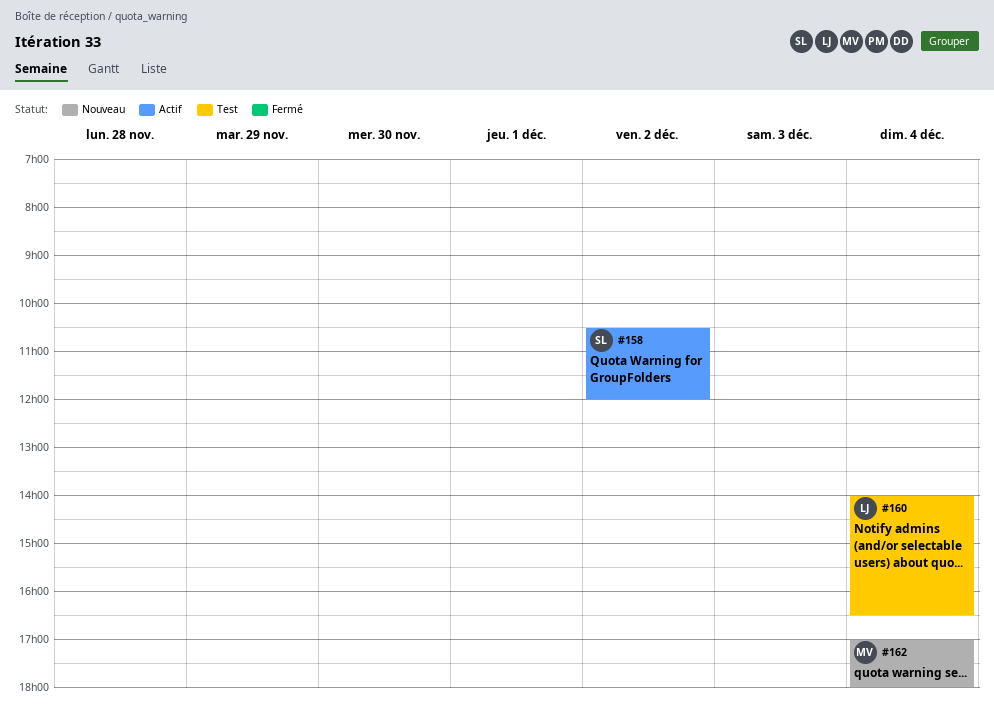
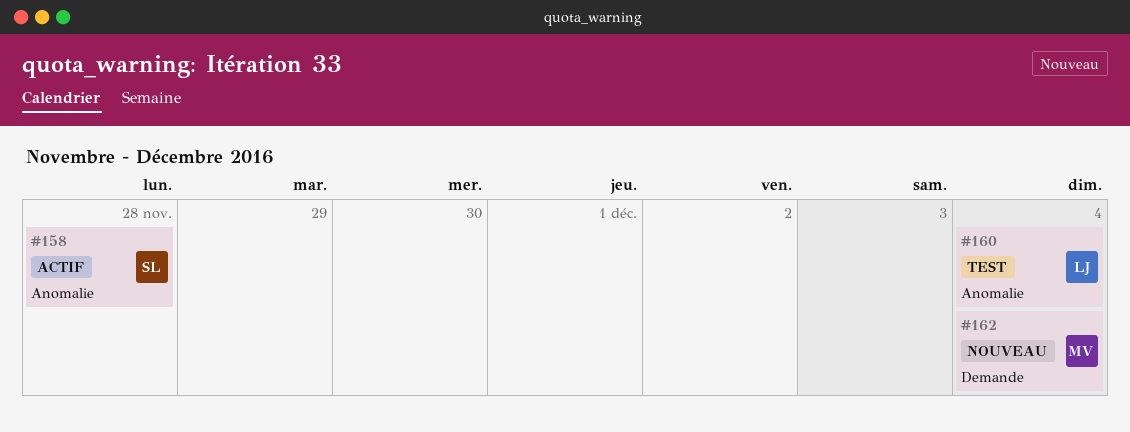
#158, day: Dec 2 -> Nov 28

